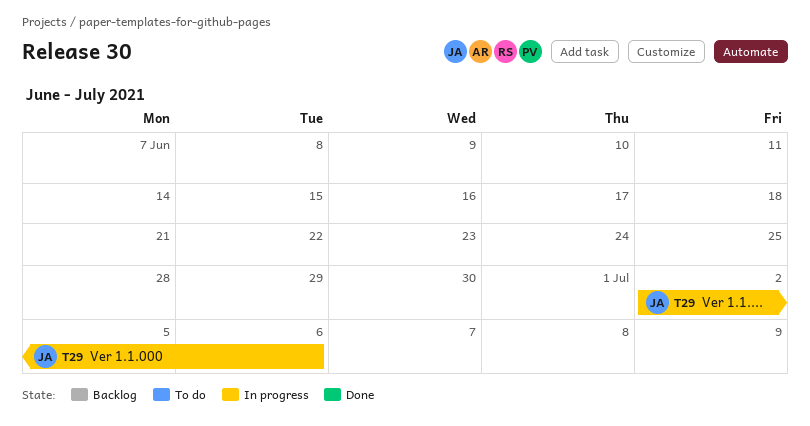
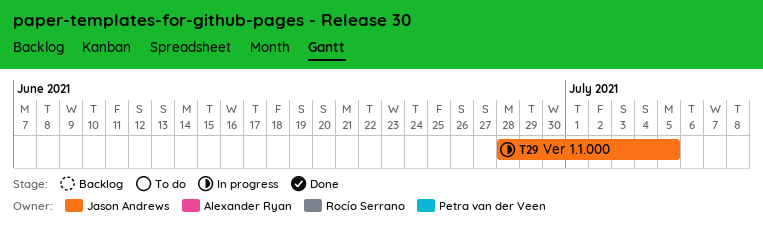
T29, start: Jul 2 -> Jun 28
T29, due: Jul 6 -> Jul 5

